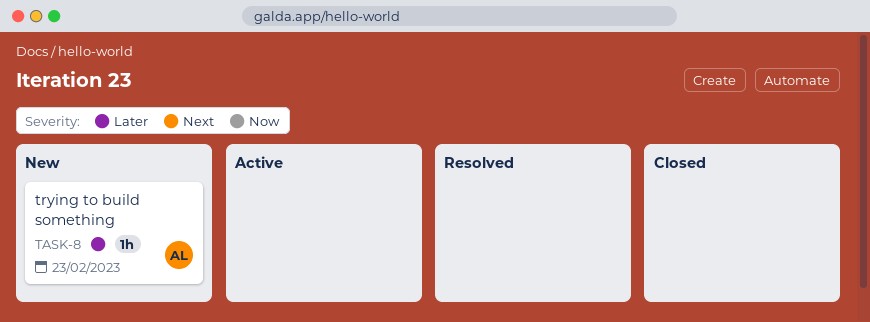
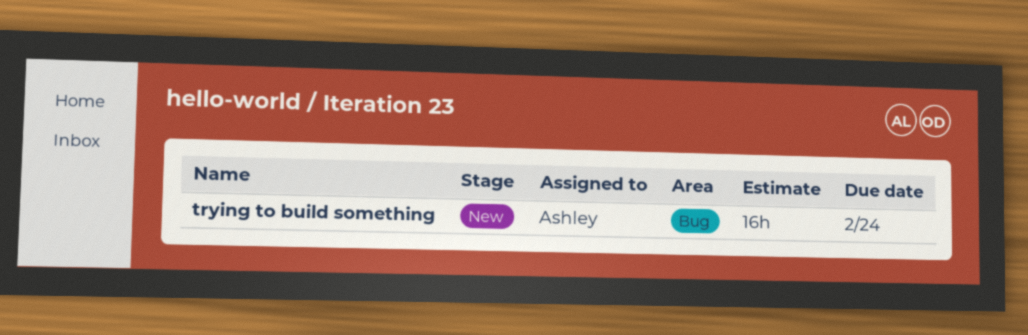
trying to build something, estimate: 1h -> 16h
trying to build something, due: Feb 23 -> Feb 24

